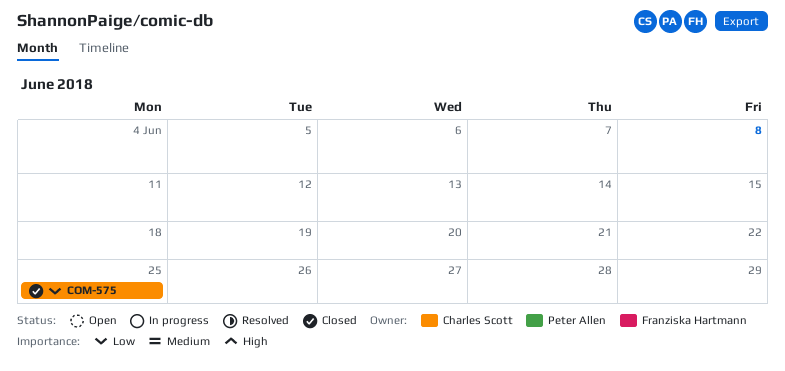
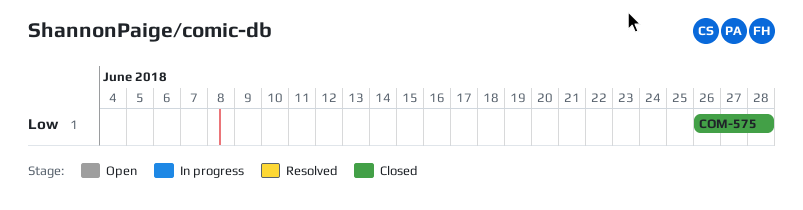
COM-575, start: Jun 25 -> Jun 26
COM-575, due: Jun 25 -> Jun 28

